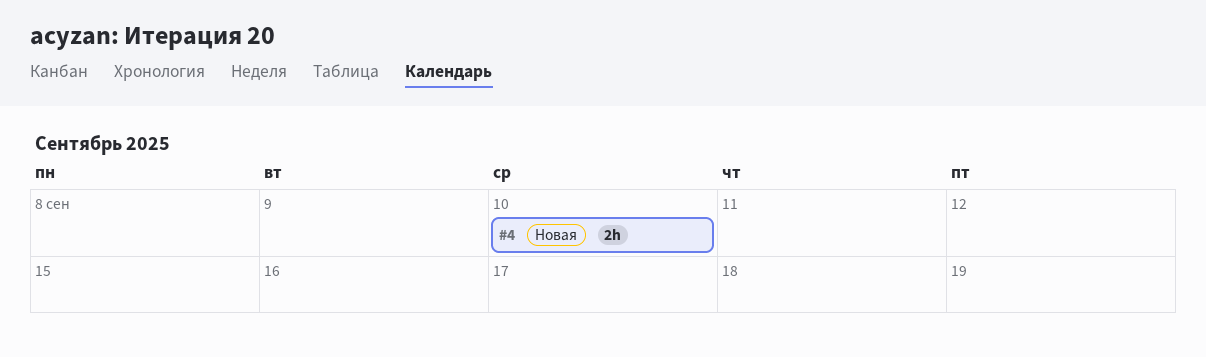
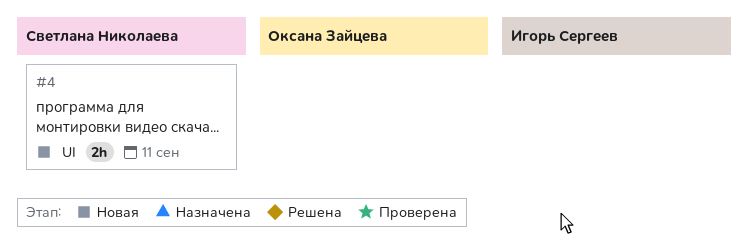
#4, due: Sep 10 -> Sep 11

